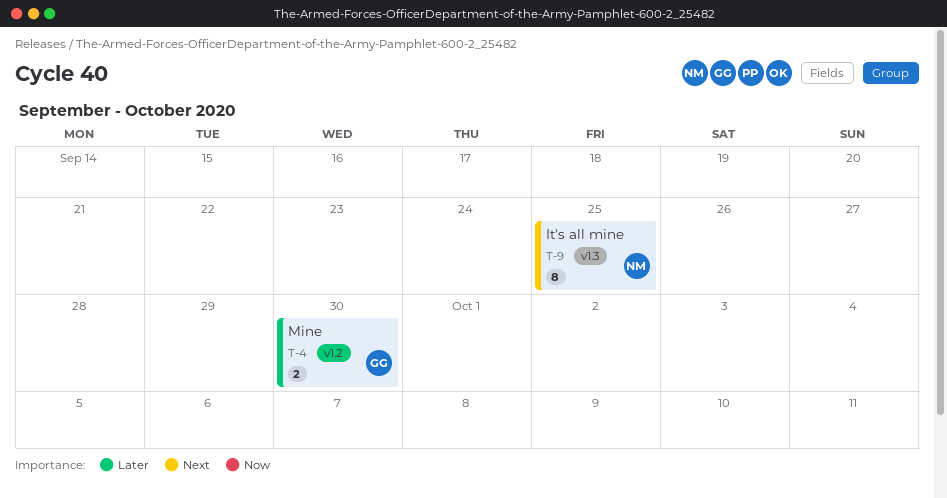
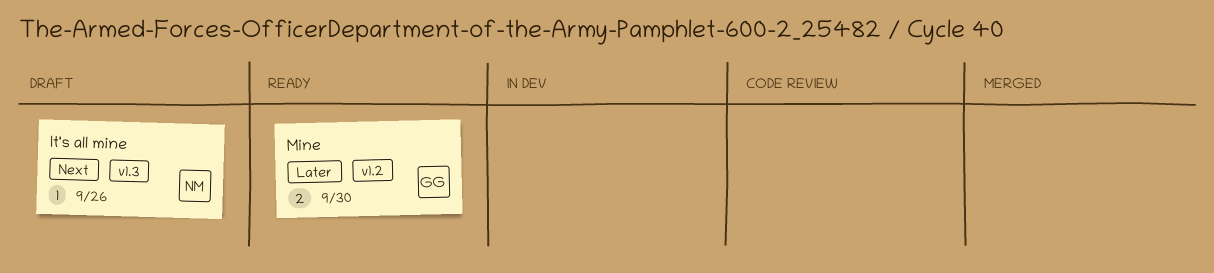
It's all mine, estimate: 8 -> 1
It's all mine, due: Sep 25 -> Sep 26

